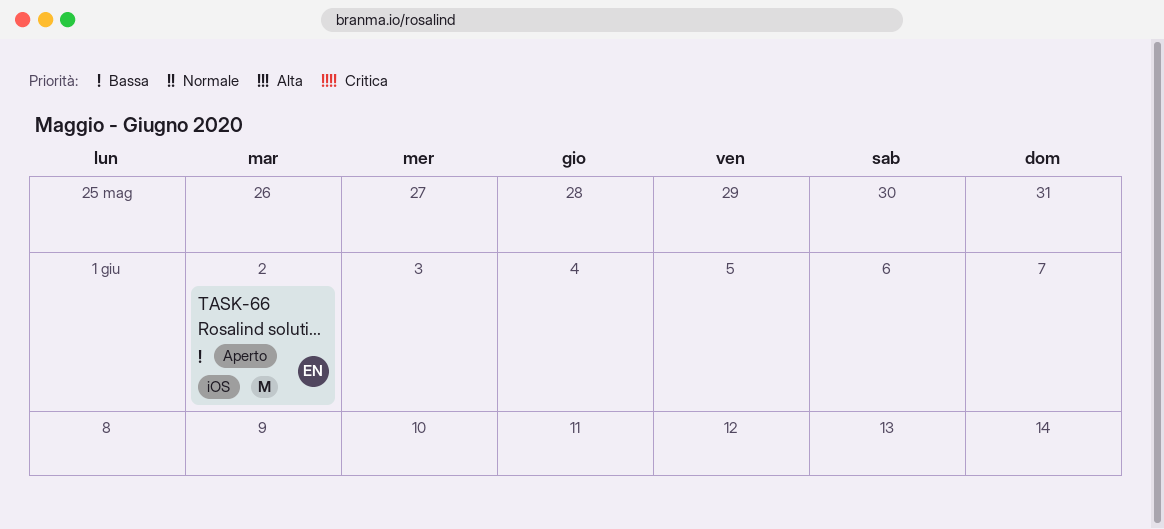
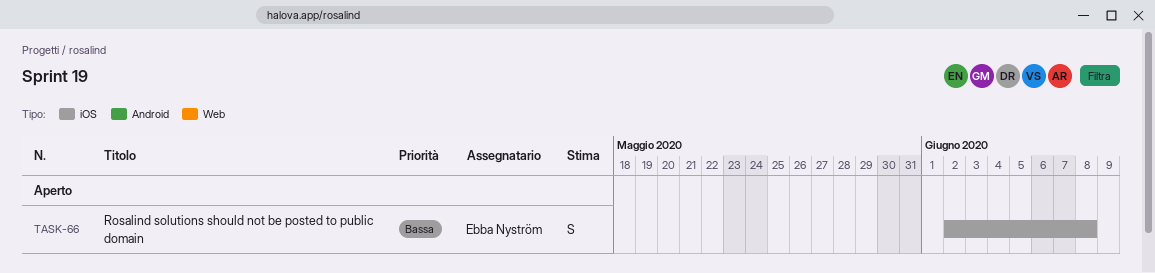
TASK-66, estimate: M -> S
TASK-66, due: Jun 2 -> Jun 8

